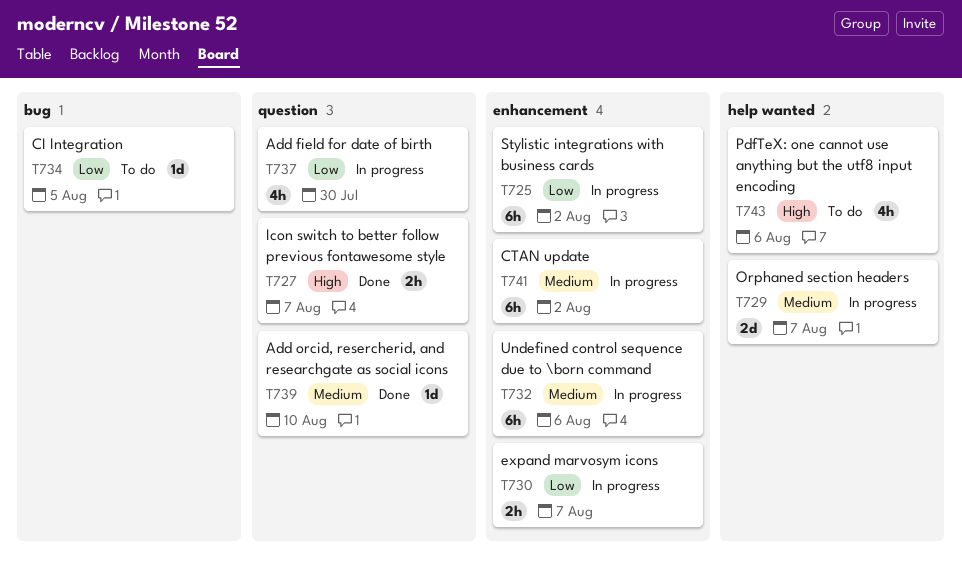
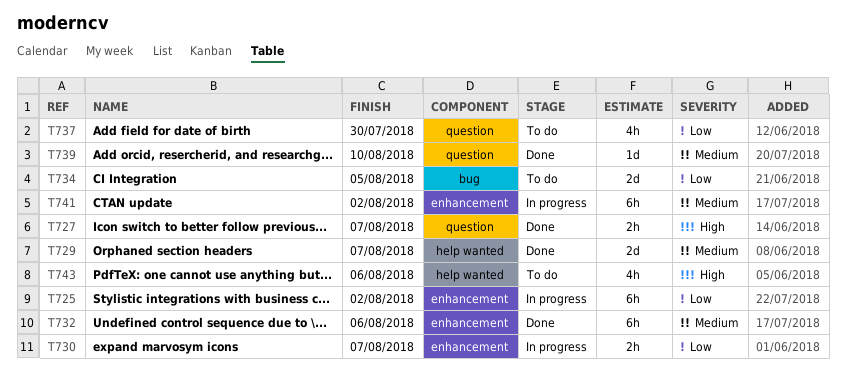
T729, status: In progress -> Done
T732, status: In progress -> Done
T734, estimate: 1d -> 2d
T737, status: In progress -> To do

